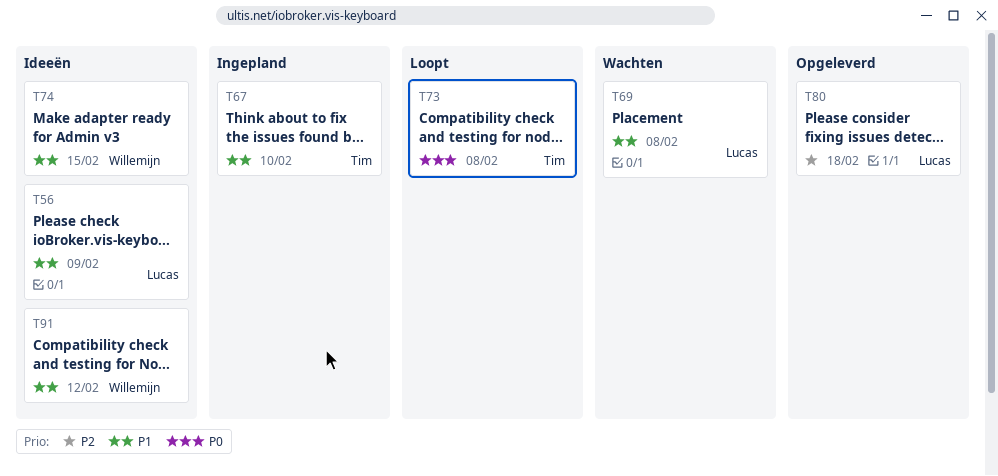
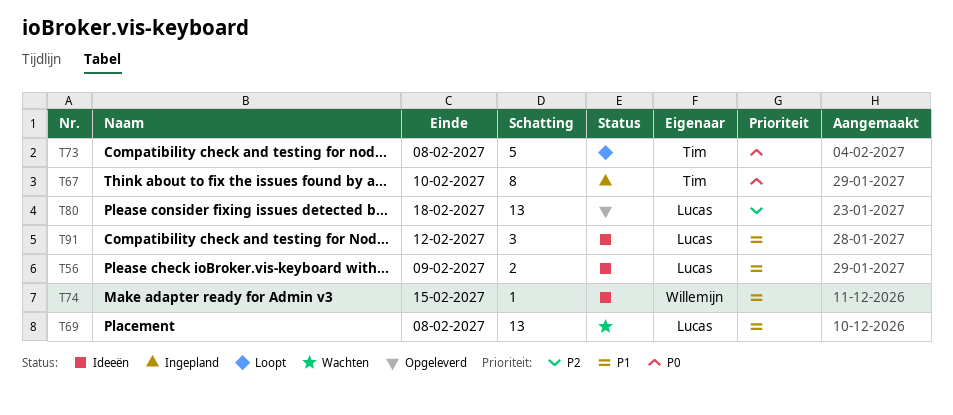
T67, priority: P1 -> P0
T91, owner: Willemijn -> Lucas

